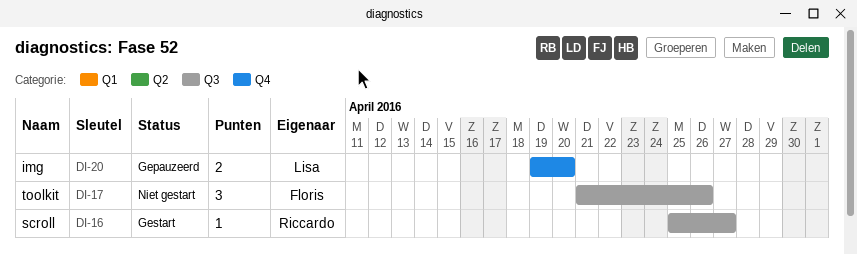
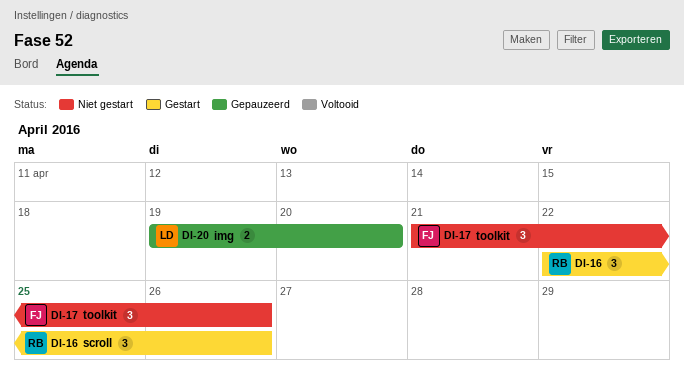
DI-16, estimate: 1 -> 3
DI-16, start: Apr 25 -> Apr 22
DI-16, due: Apr 27 -> Apr 26

